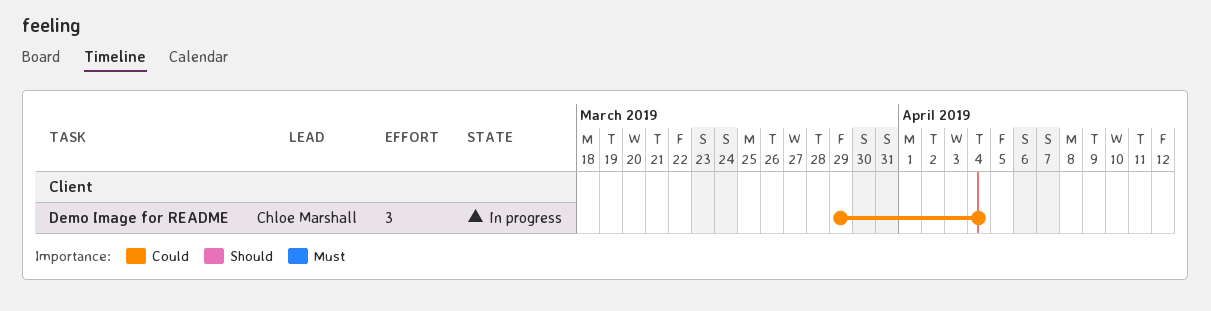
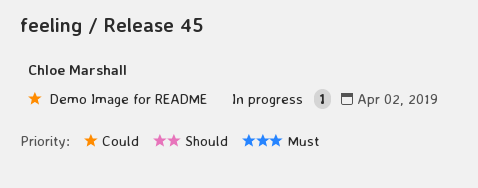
Demo Image for README, estimate: 3 -> 1
Demo Image for README, due: Apr 4 -> Apr 2

